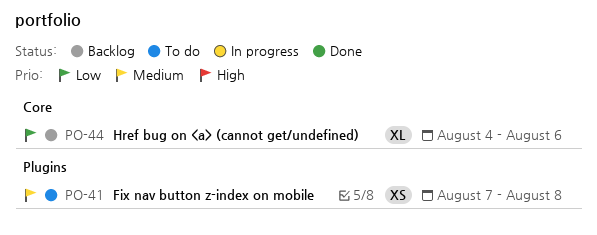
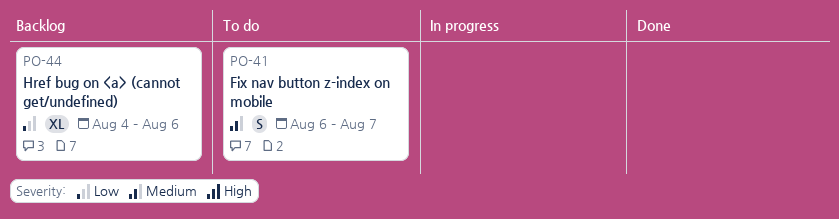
PO-41, estimate: XS -> S
PO-41, start: Aug 7 -> Aug 6
PO-41, due: Aug 8 -> Aug 7

